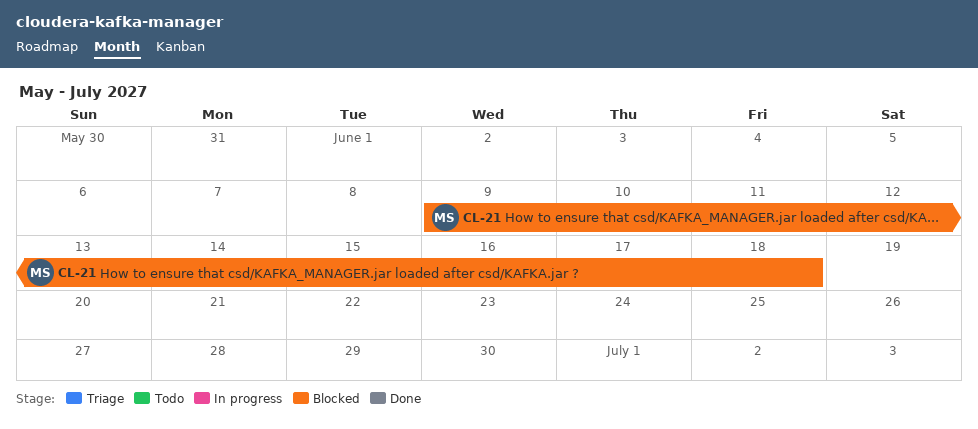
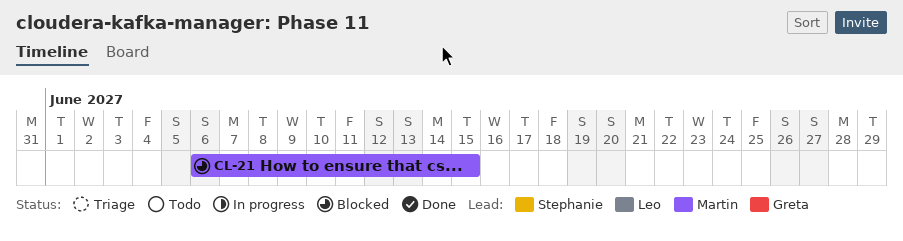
CL-21, start: Jun 9 -> Jun 6
CL-21, due: Jun 18 -> Jun 15

